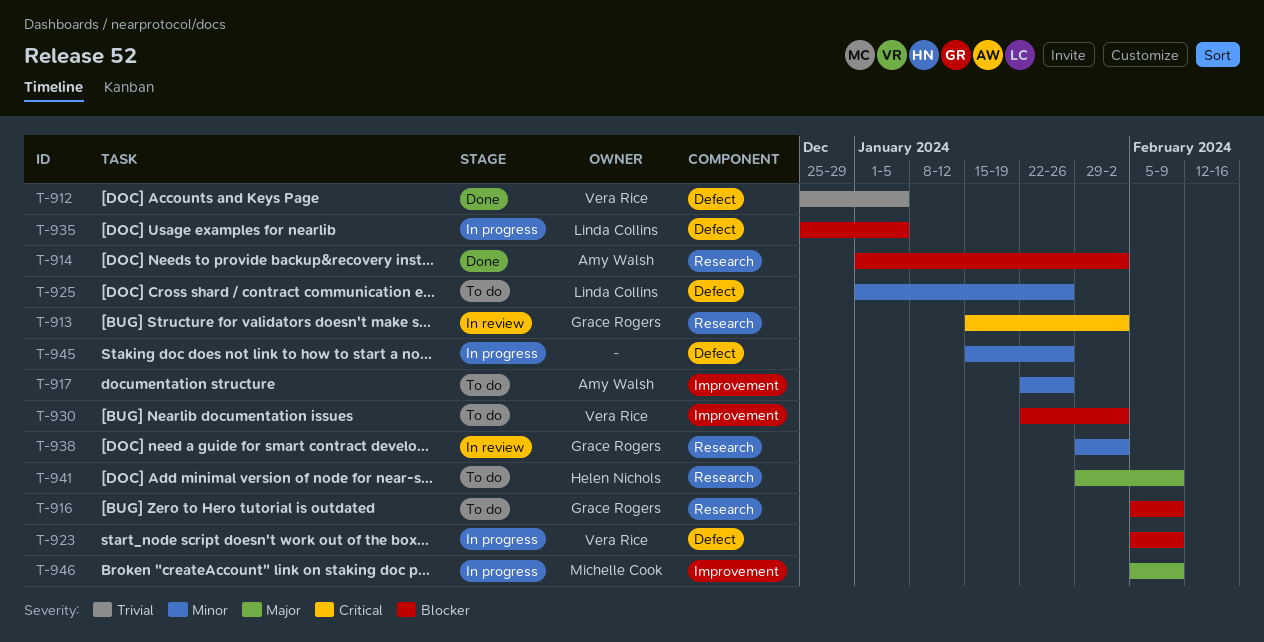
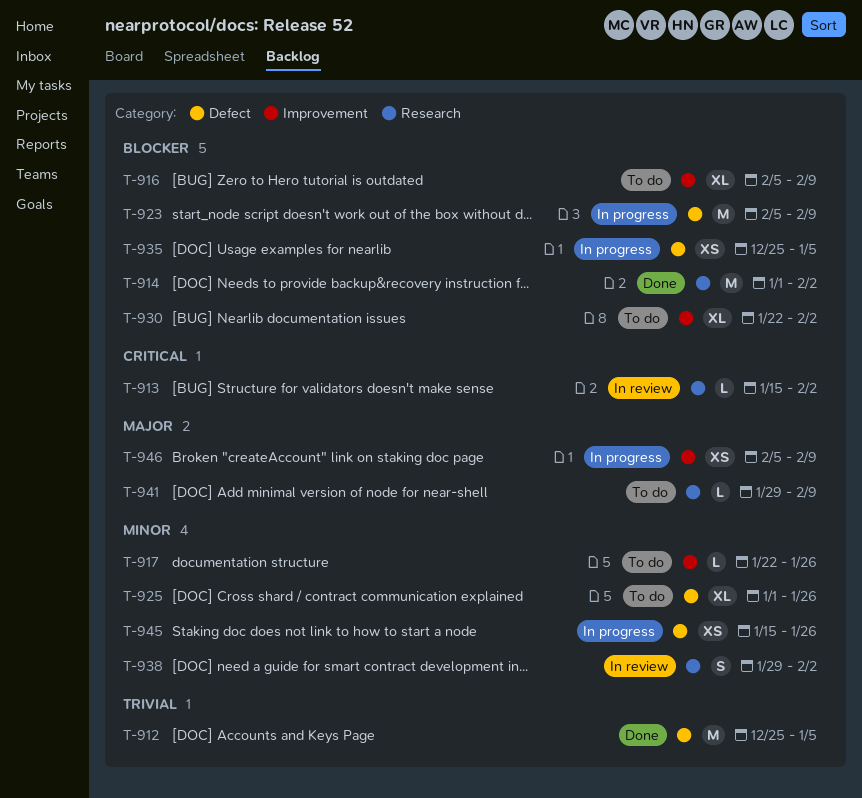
T-916, label: Research -> Improvement

